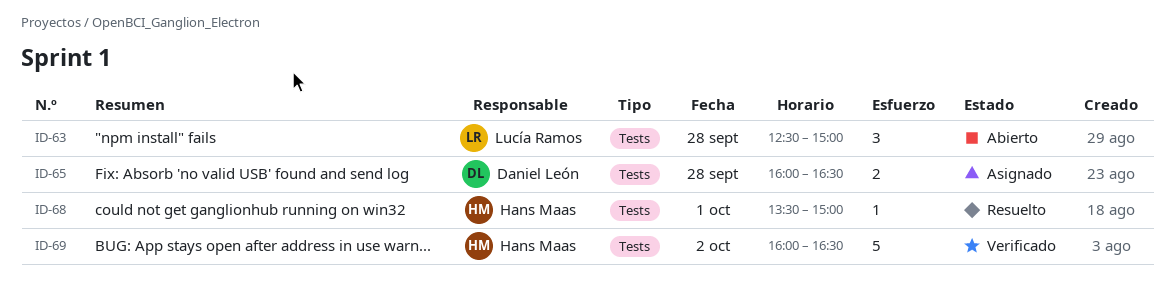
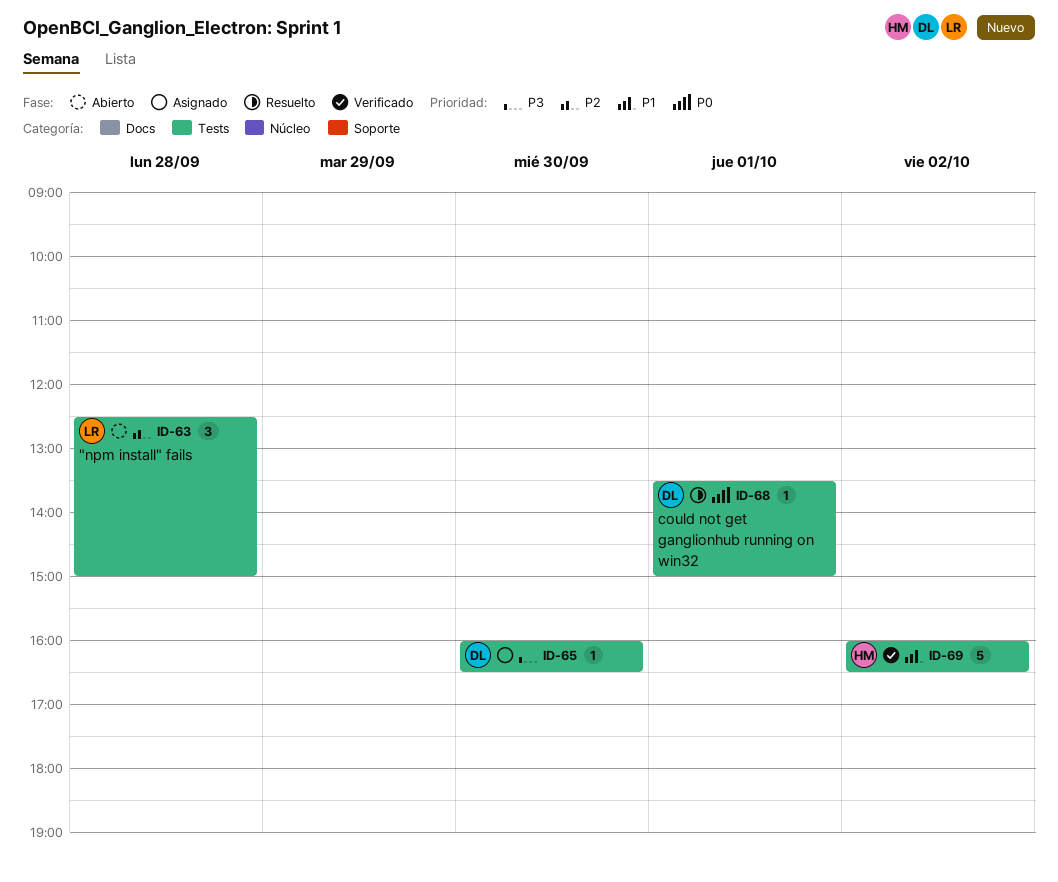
ID-65, estimate: 2 -> 1
ID-65, day: Sep 28 -> Sep 30
ID-68, owner: Hans Maas -> Daniel León

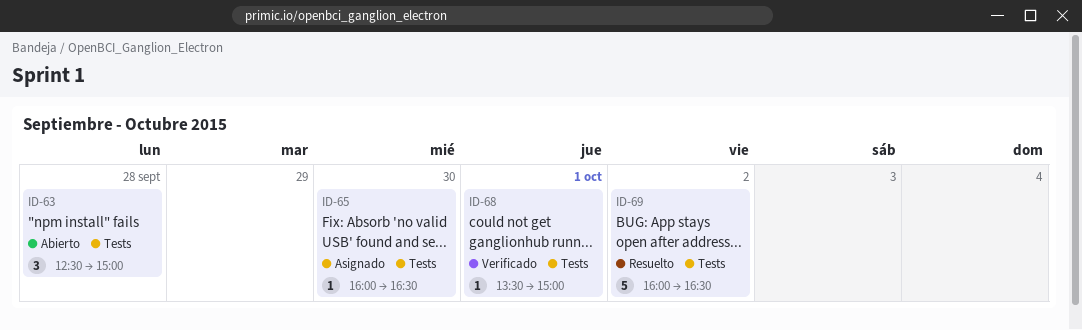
ID-68, status: Resuelto -> Verificado
ID-69, status: Verificado -> Resuelto

